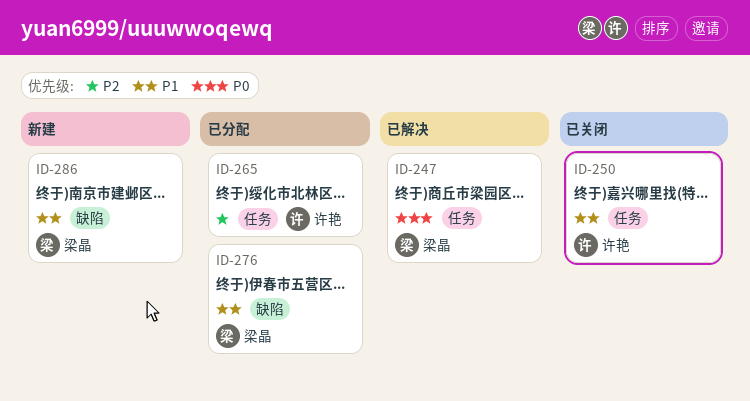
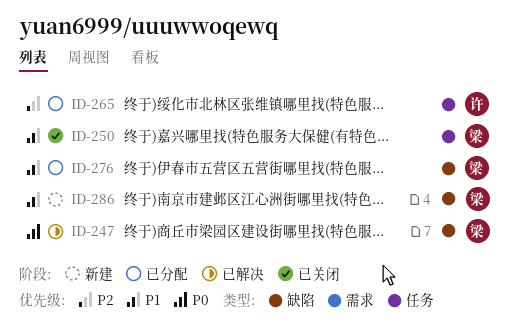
ID-247, label: 任务 -> 缺陷
ID-250, owner: 许艳 -> 梁晶

